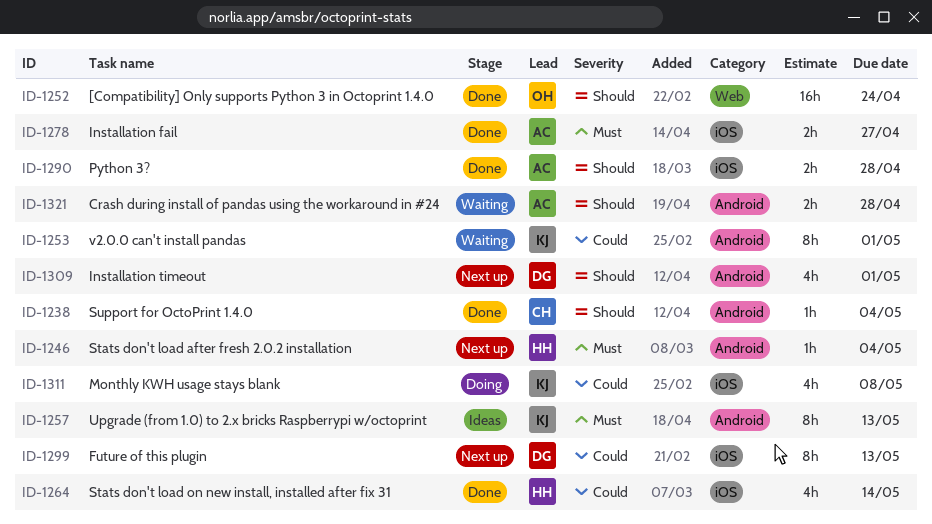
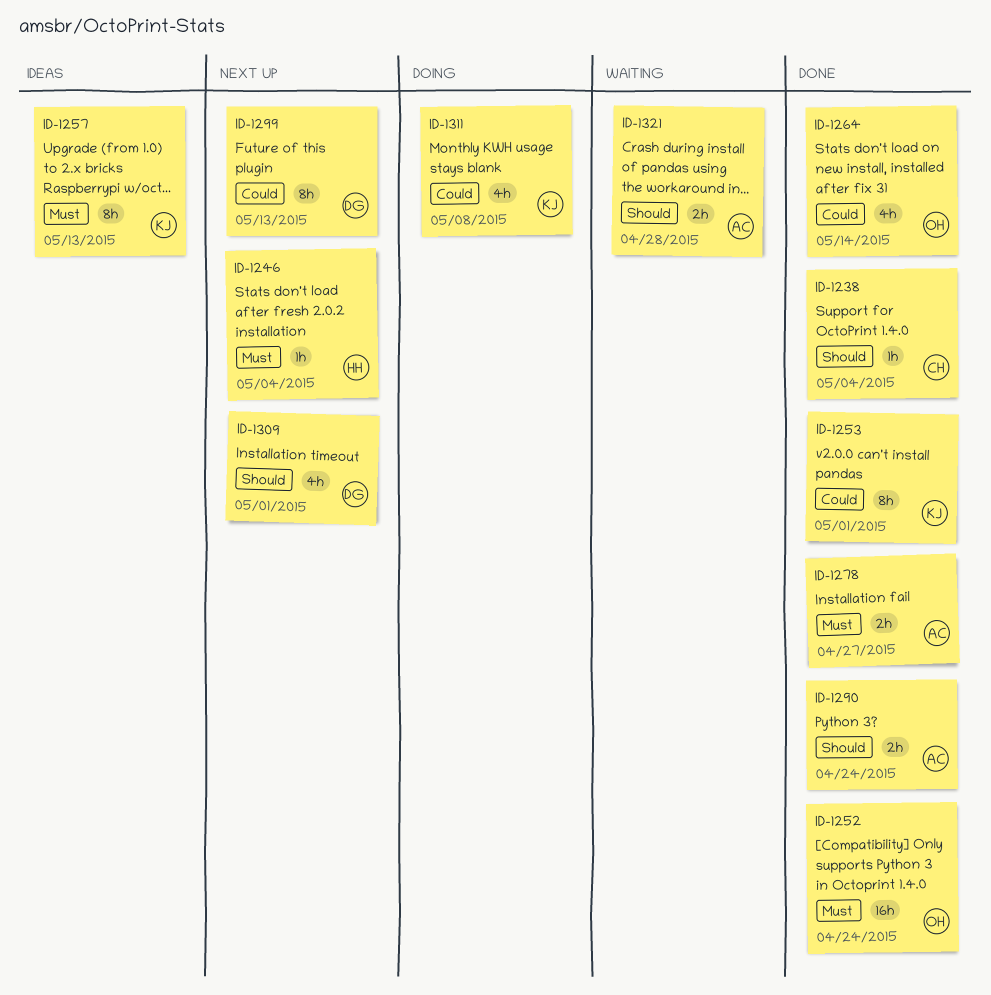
ID-1252, priority: Should -> Must
ID-1253, status: Waiting -> Done
ID-1264, owner: HH -> OH
ID-1290, due: Apr 28 -> Apr 24

